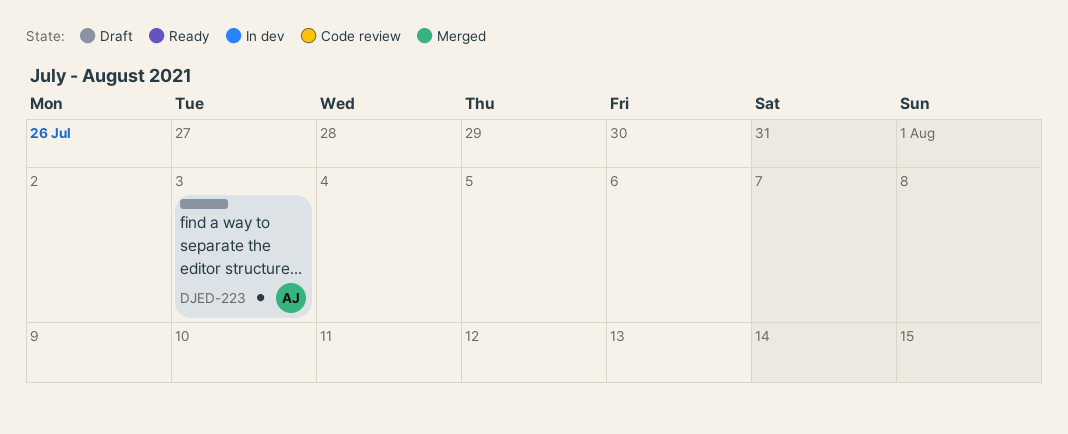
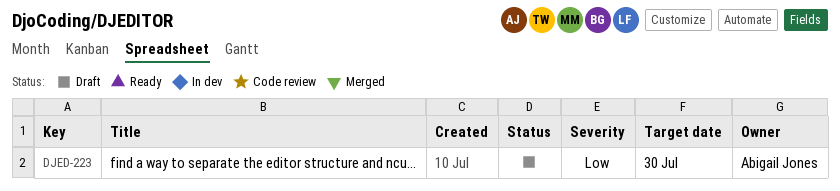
DJED-223, due: Aug 3 -> Jul 30

